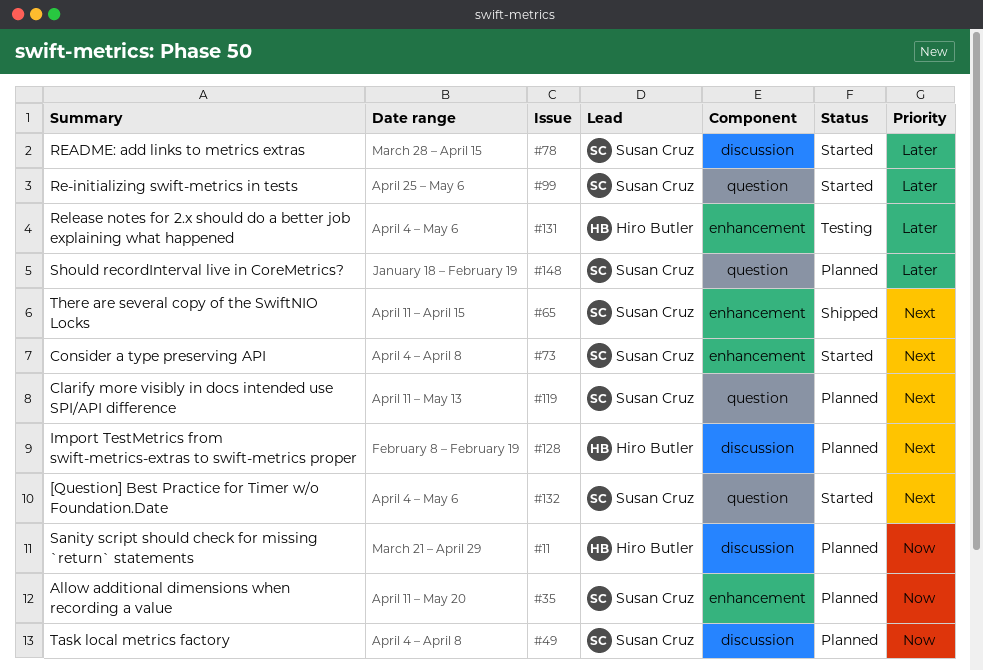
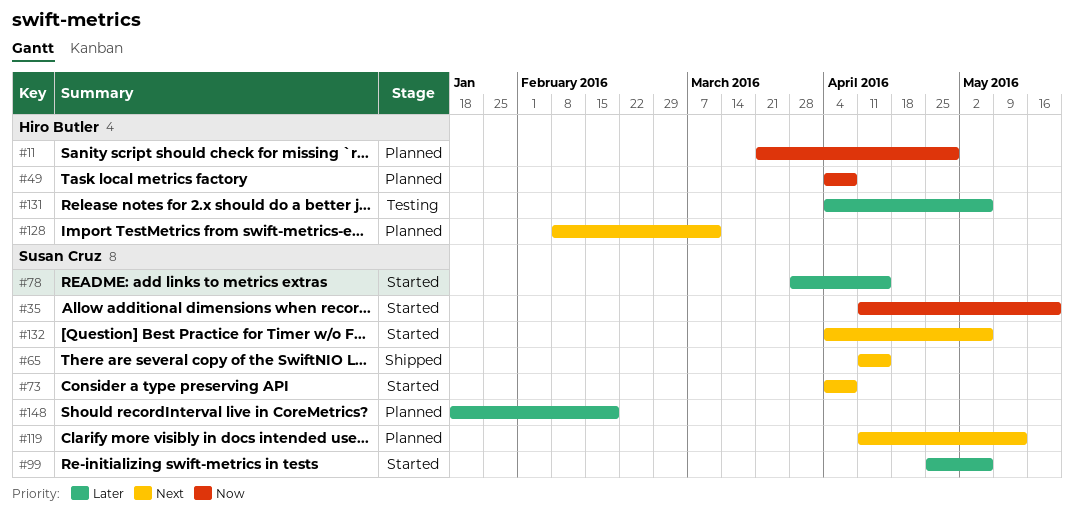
#35, status: Planned -> Started
#49, owner: Susan Cruz -> Hiro Butler
#128, due: Feb 19 -> Mar 11

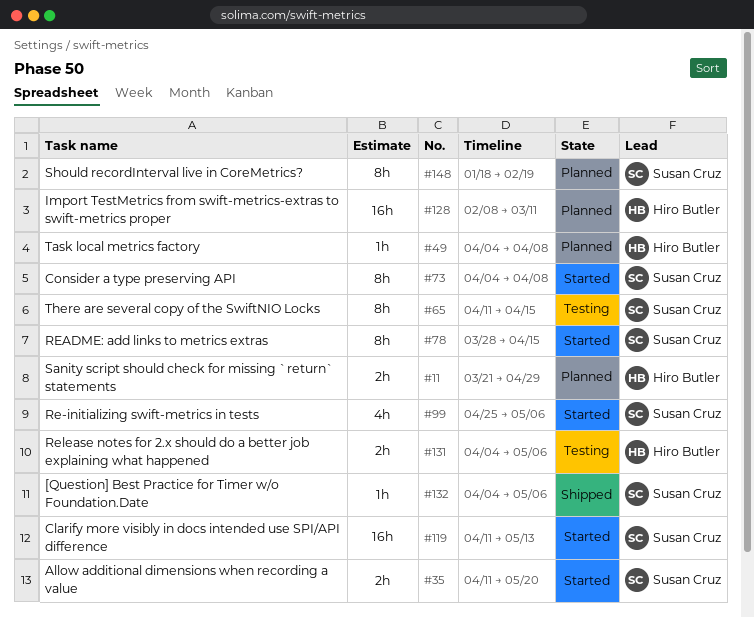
#65, status: Shipped -> Testing
#119, status: Planned -> Started
#132, status: Started -> Shipped

